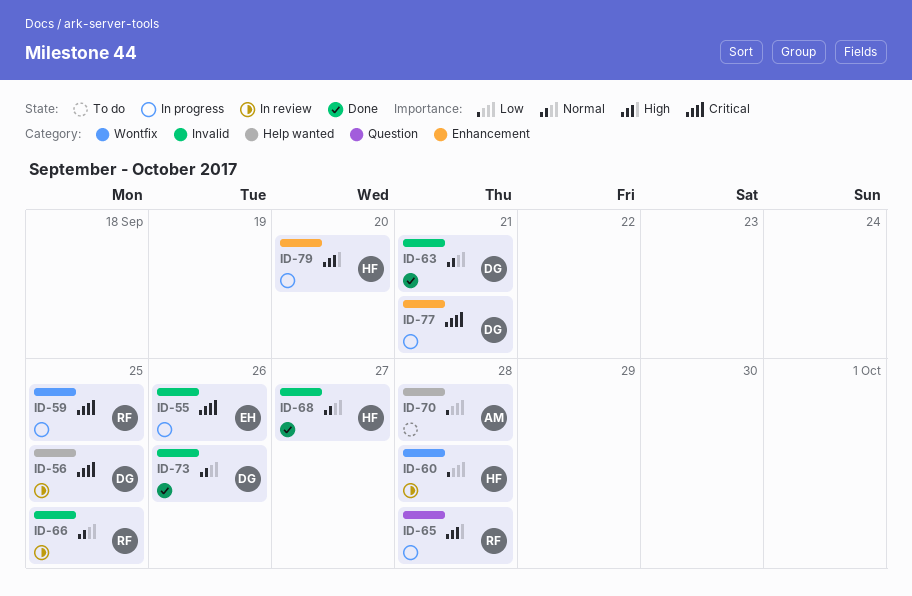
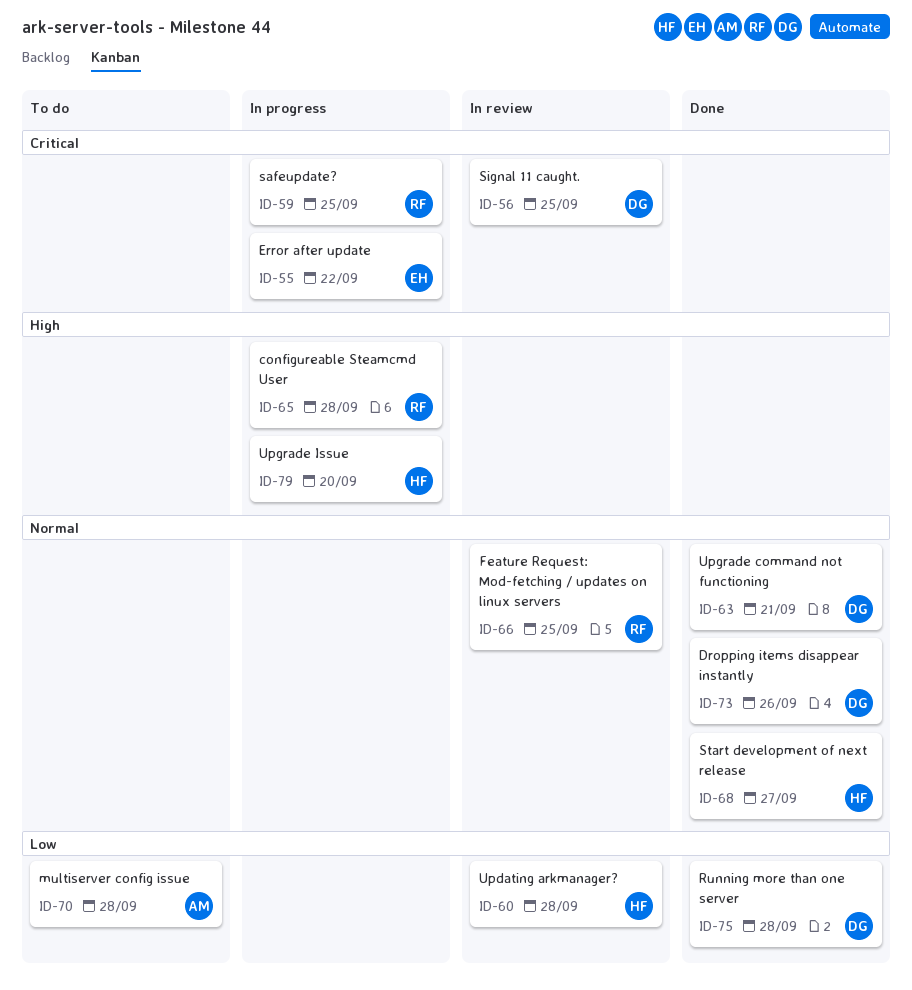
ID-55, due: Sep 26 -> Sep 22
ID-75: none -> present
ID-77: present -> none

